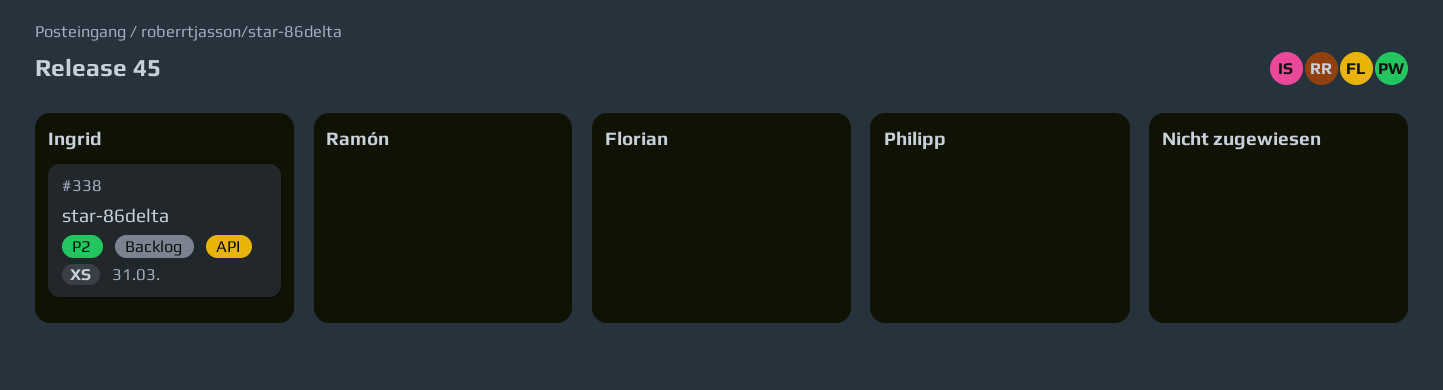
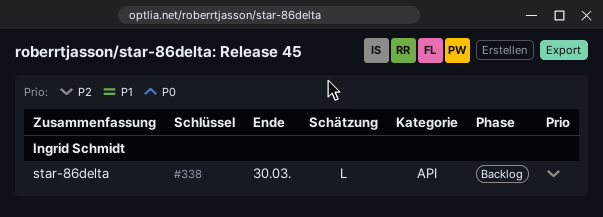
#338, estimate: XS -> L
#338, due: Mar 31 -> Mar 30

